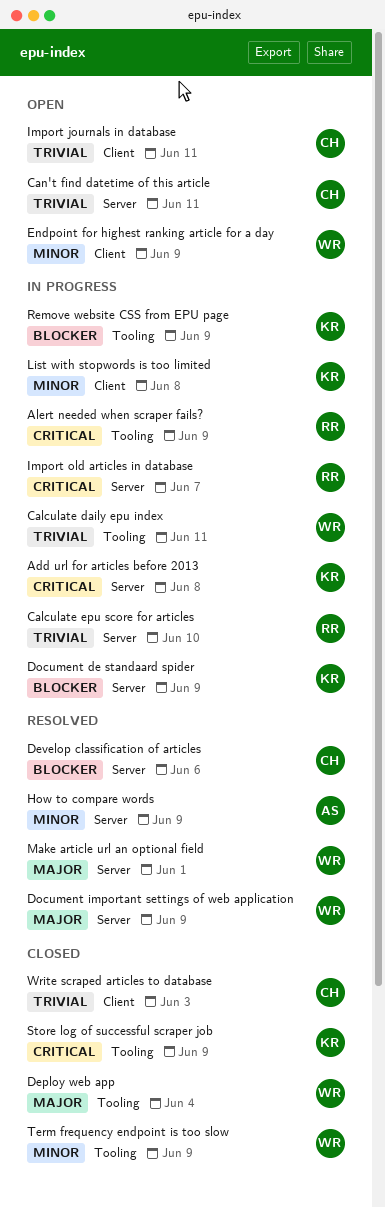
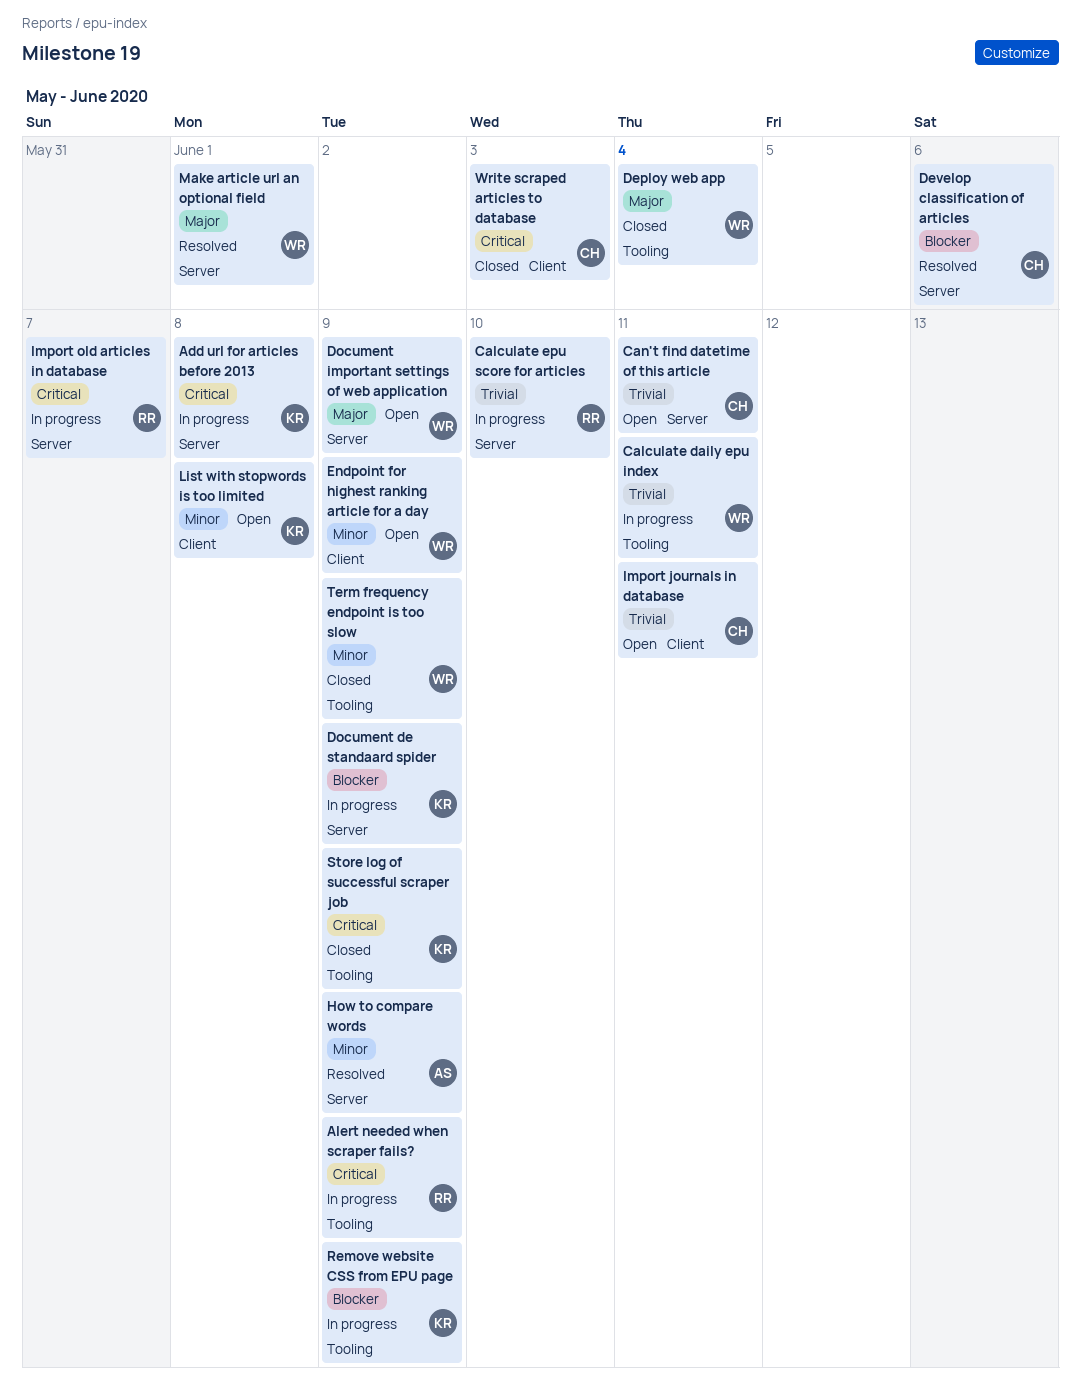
Document important settings of web application, status: Resolved -> Open
List with stopwords is too limited, status: In progress -> Open
Write scraped articles to database, priority: Trivial -> Critical

